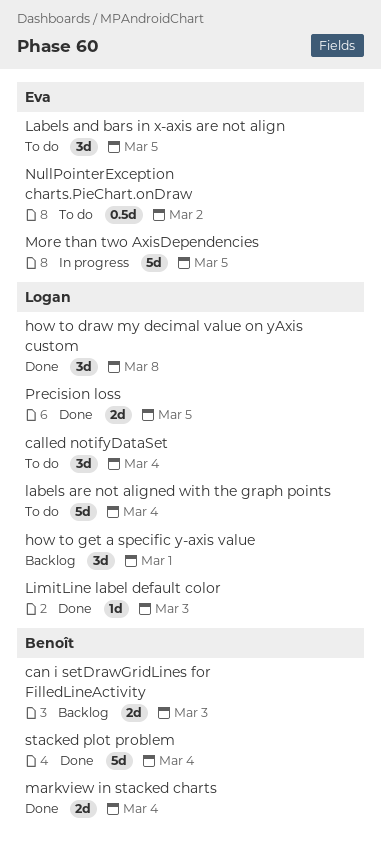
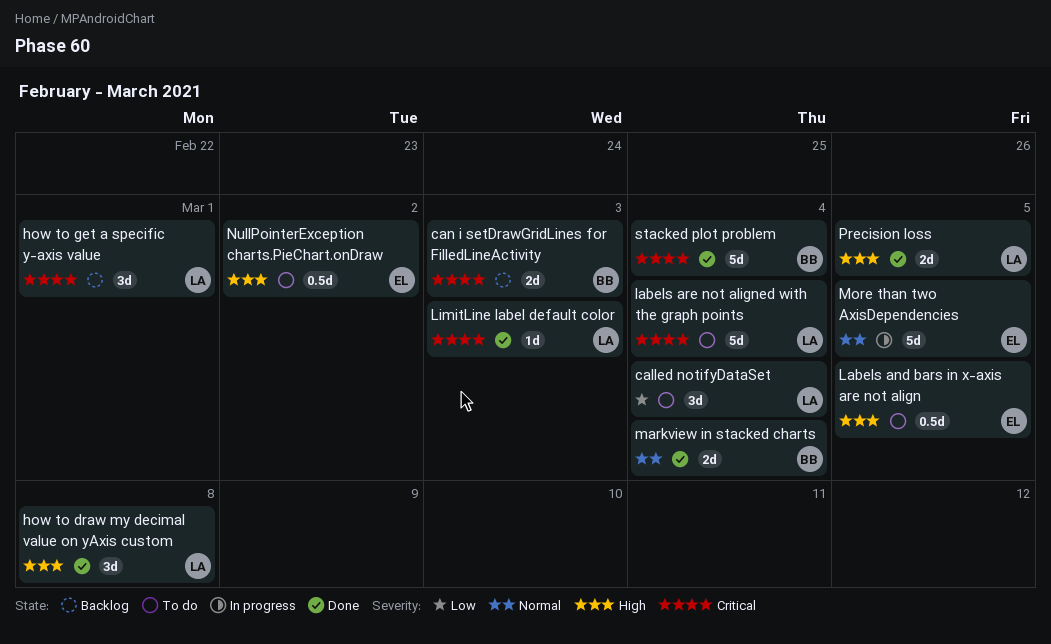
Labels and bars in x-axis are not align, estimate: 3d -> 0.5d

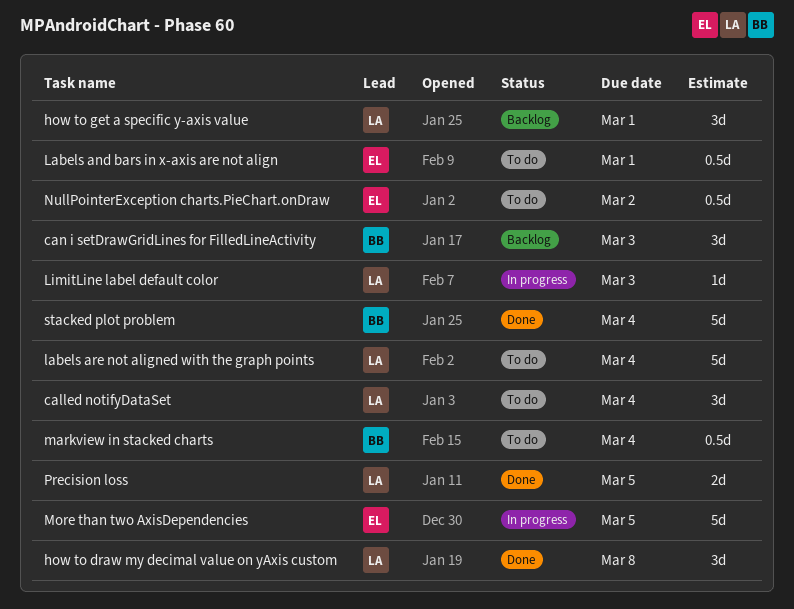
can i setDrawGridLines for FilledLineActivity, estimate: 2d -> 3d
Labels and bars in x-axis are not align, due: Mar 5 -> Mar 1
LimitLine label default color, status: Done -> In progress
markview in stacked charts, status: Done -> To do
markview in stacked charts, estimate: 2d -> 0.5d

